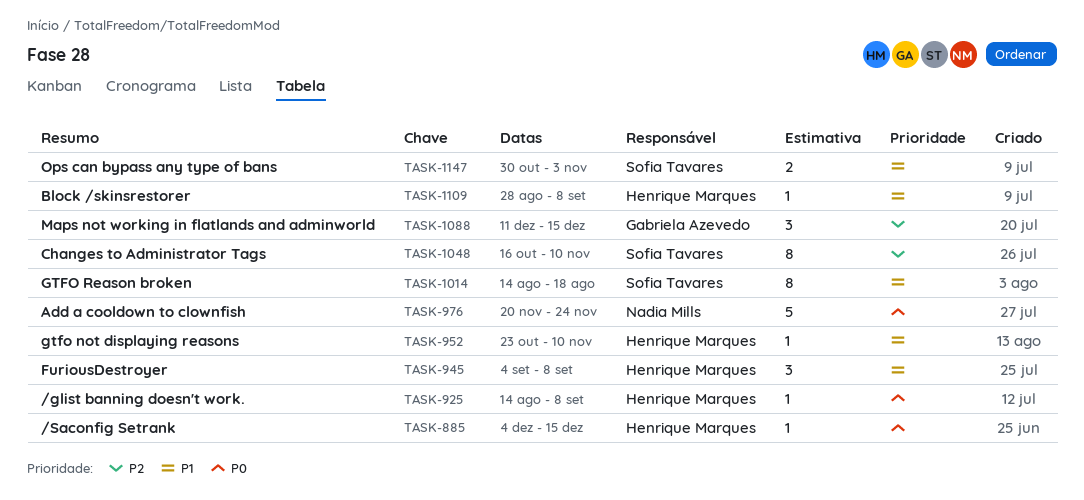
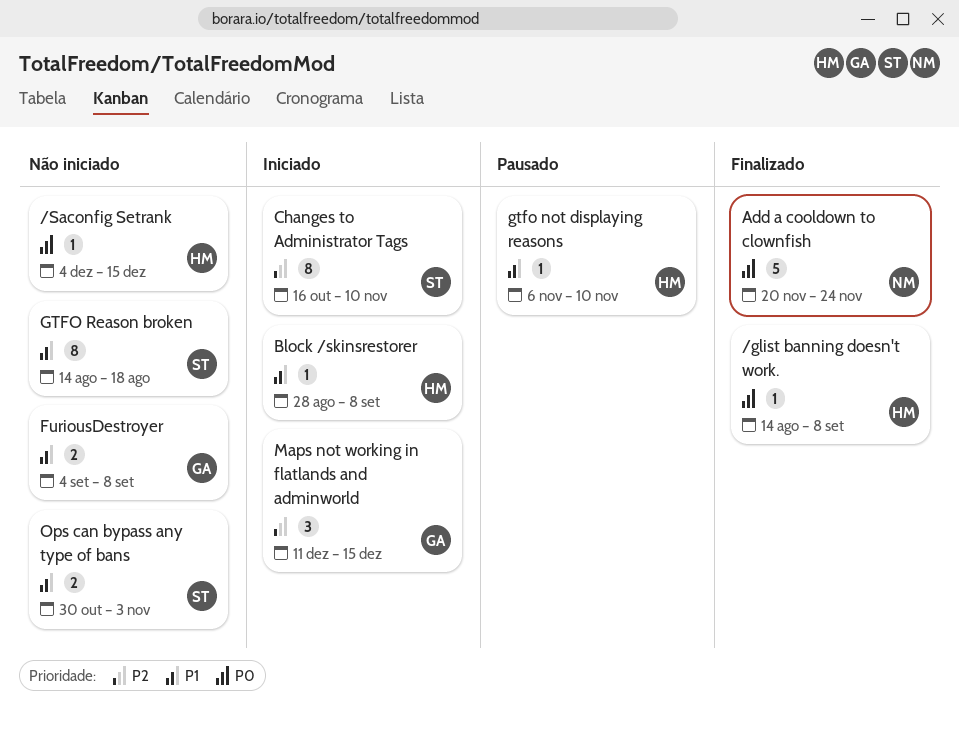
FuriousDestroyer, owner: Henrique Marques -> Gabriela Azevedo
FuriousDestroyer, estimate: 3 -> 2
gtfo not displaying reasons, start: Oct 23 -> Nov 6

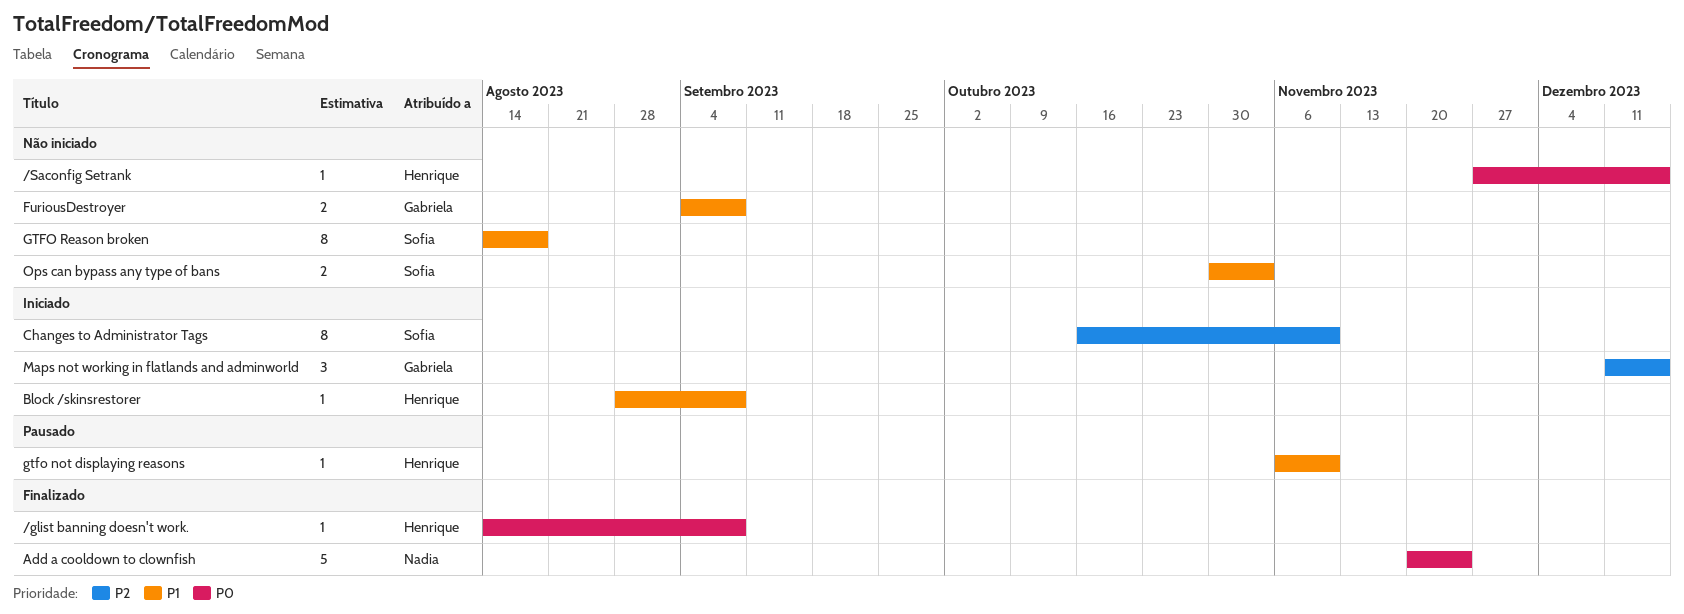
/Saconfig Setrank, start: Dec 4 -> Nov 27

